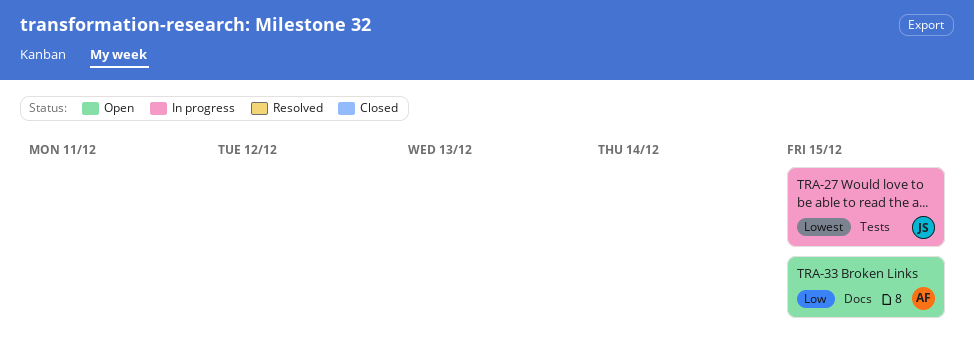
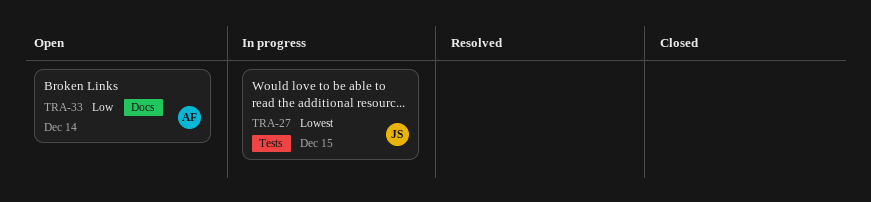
TRA-33, due: Dec 15 -> Dec 14

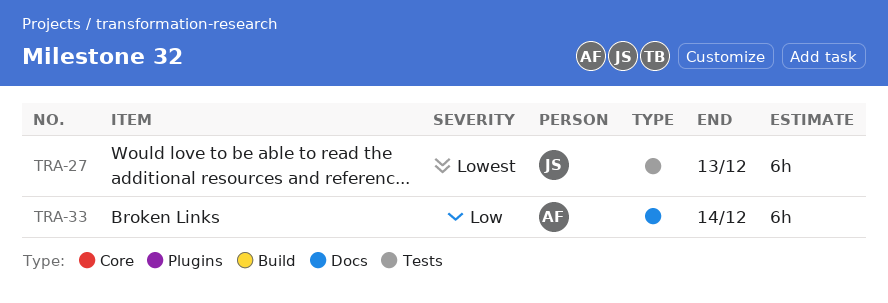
TRA-27, due: Dec 15 -> Dec 13

